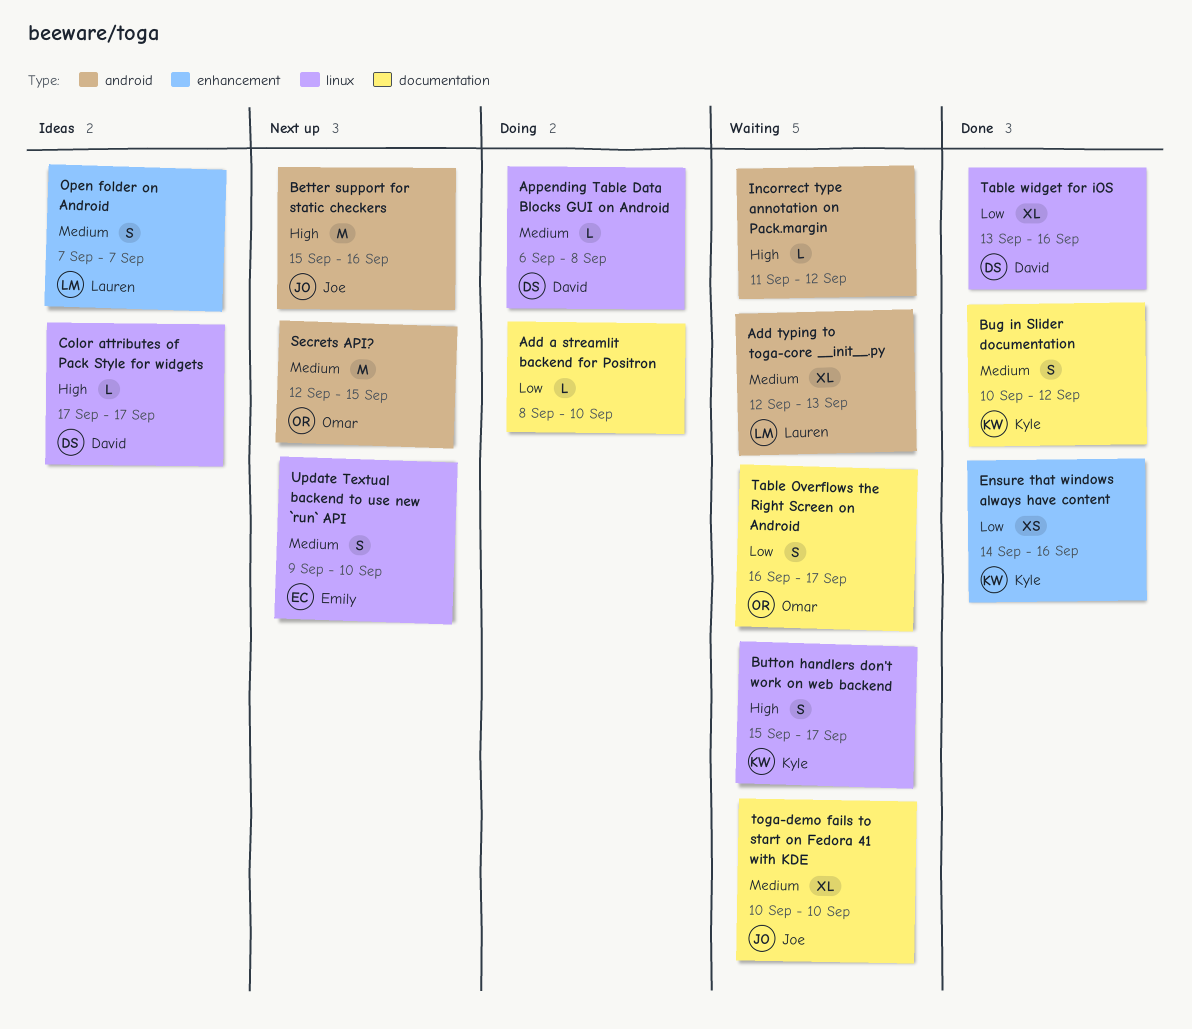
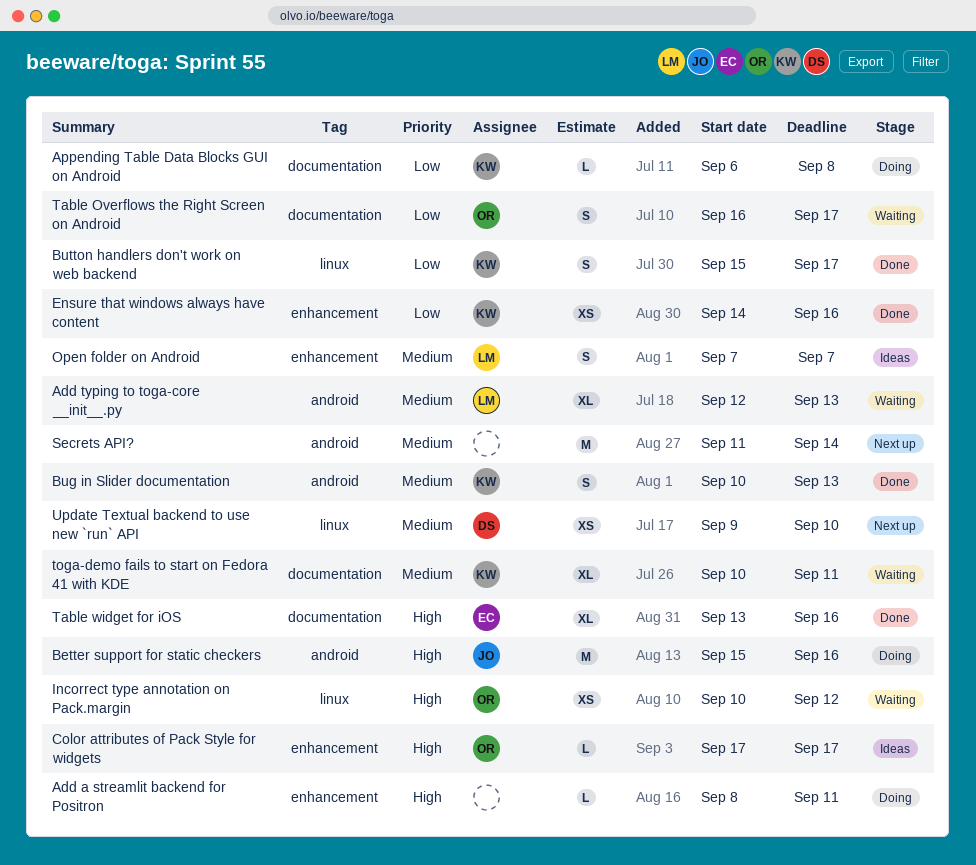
Add a streamlit backend for Positron, priority: Low -> High
Add a streamlit backend for Positron, label: documentation -> enhancement
Add a streamlit backend for Positron, due: Sep 10 -> Sep 11
Appending Table Data Blocks GUI on Android, owner: David -> Kyle
Appending Table Data Blocks GUI on Android, priority: Medium -> Low
Appending Table Data Blocks GUI on Android, label: linux -> documentation
Better support for static checkers, status: Next up -> Doing
Bug in Slider documentation, label: documentation -> android
Bug in Slider documentation, due: Sep 12 -> Sep 13
Button handlers don't work on web backend, status: Waiting -> Done
Button handlers don't work on web backend, priority: High -> Low
Color attributes of Pack Style for widgets, owner: David -> Omar
Color attributes of Pack Style for widgets, label: linux -> enhancement
Incorrect type annotation on Pack.margin, owner: none -> Omar
Incorrect type annotation on Pack.margin, label: android -> linux
Incorrect type annotation on Pack.margin, estimate: L -> XS
Incorrect type annotation on Pack.margin, start: Sep 11 -> Sep 10
Secrets API?, owner: Omar -> none
Secrets API?, start: Sep 12 -> Sep 11
Secrets API?, due: Sep 15 -> Sep 14
Table widget for iOS, owner: David -> Emily
Table widget for iOS, priority: Low -> High
Table widget for iOS, label: linux -> documentation
toga-demo fails to start on Fedora 41 with KDE, owner: Joe -> Kyle
toga-demo fails to start on Fedora 41 with KDE, due: Sep 10 -> Sep 11
Update Textual backend to use new `run` API, owner: Emily -> David
Update Textual backend to use new `run` API, estimate: S -> XS

